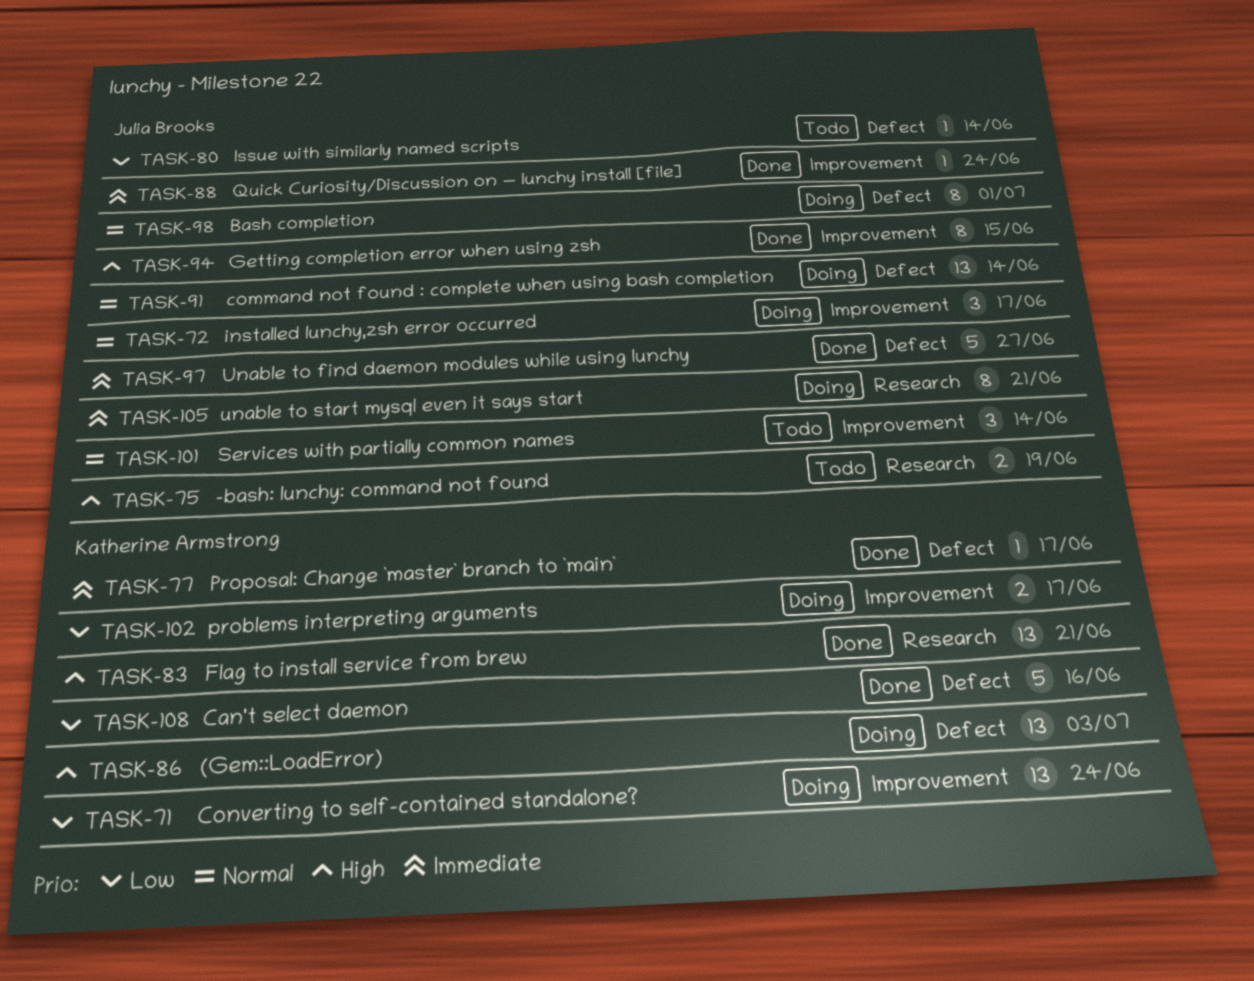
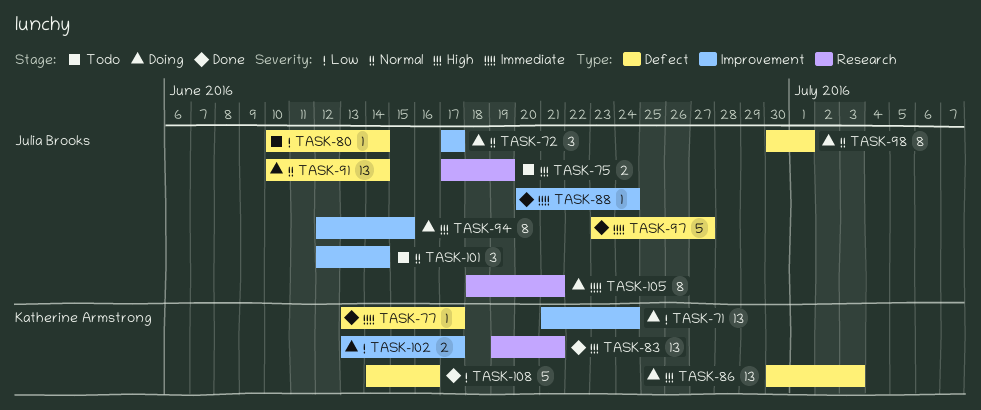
TASK-94, status: Done -> Doing

